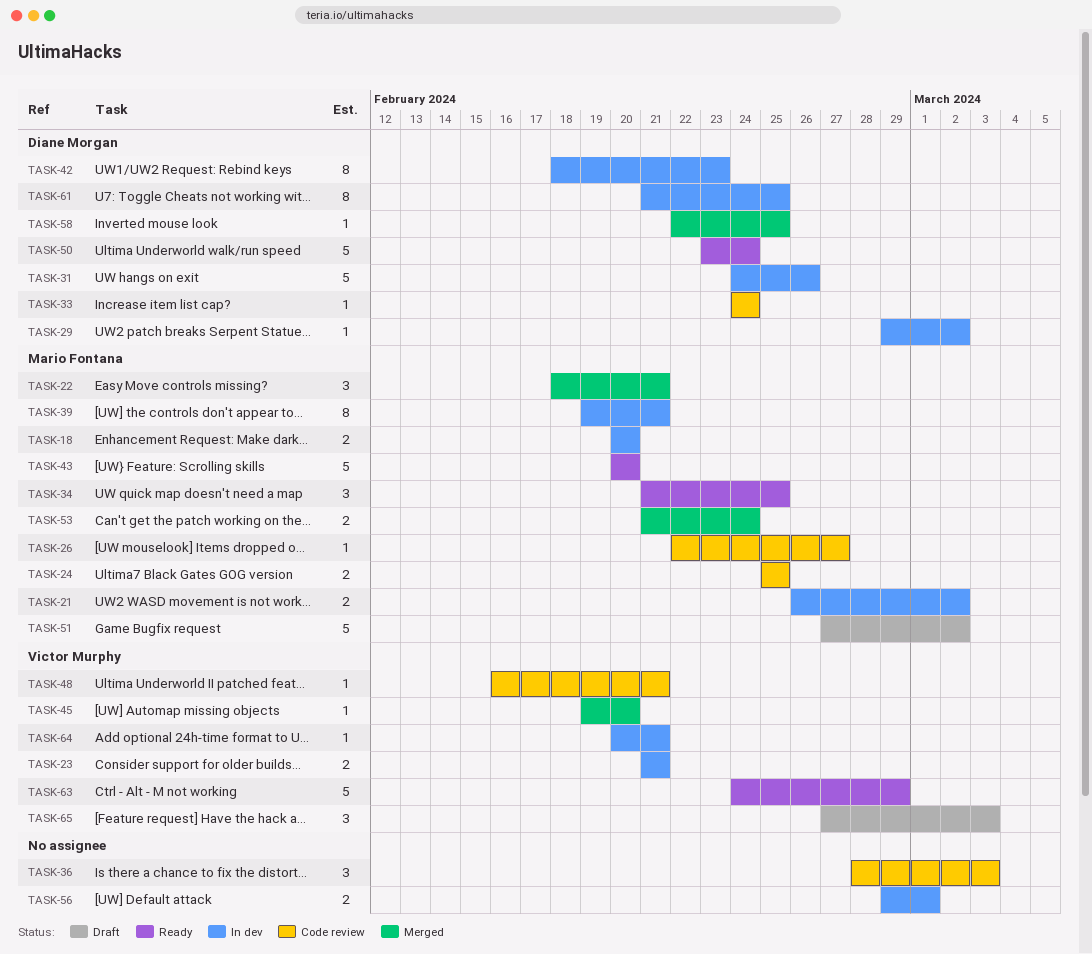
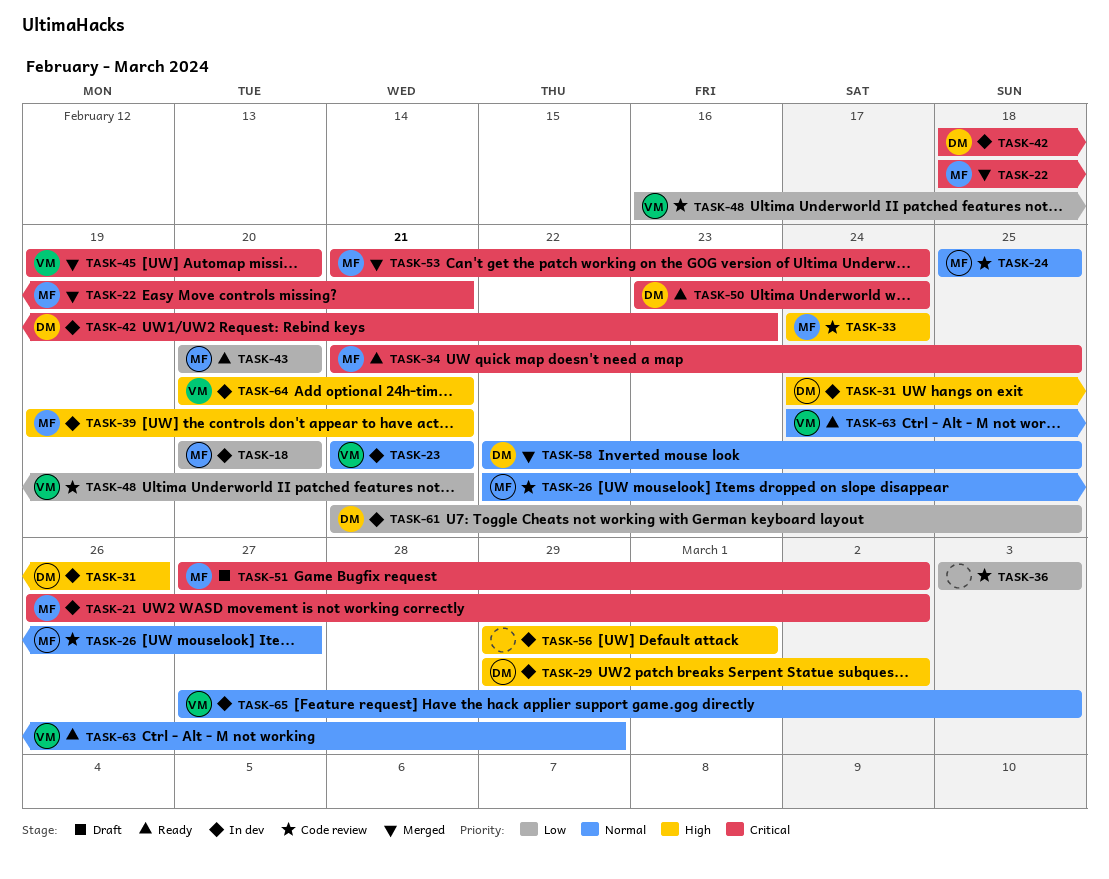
TASK-33, owner: Diane Morgan -> Mario Fontana
TASK-36, start: Feb 28 -> Mar 3
TASK-65, status: Draft -> In dev

